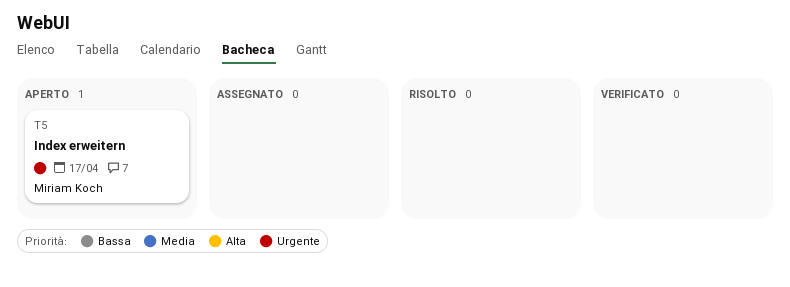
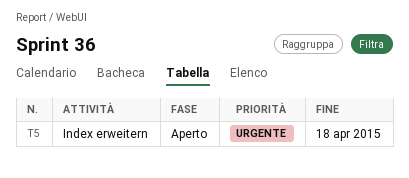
T5, due: Apr 17 -> Apr 18

